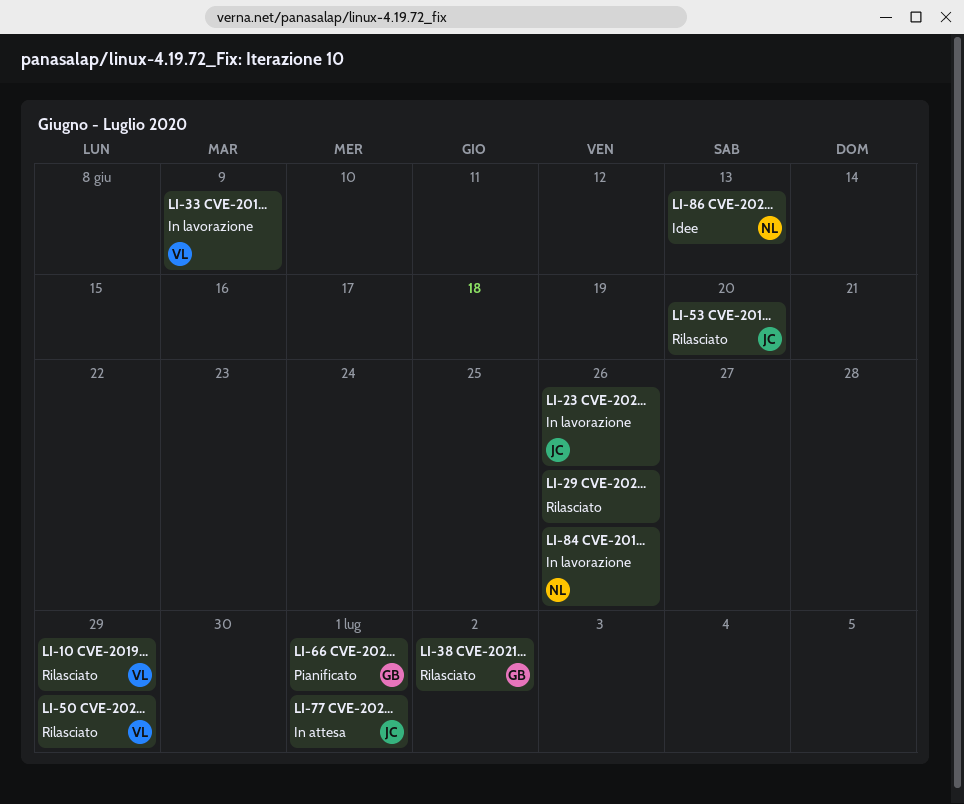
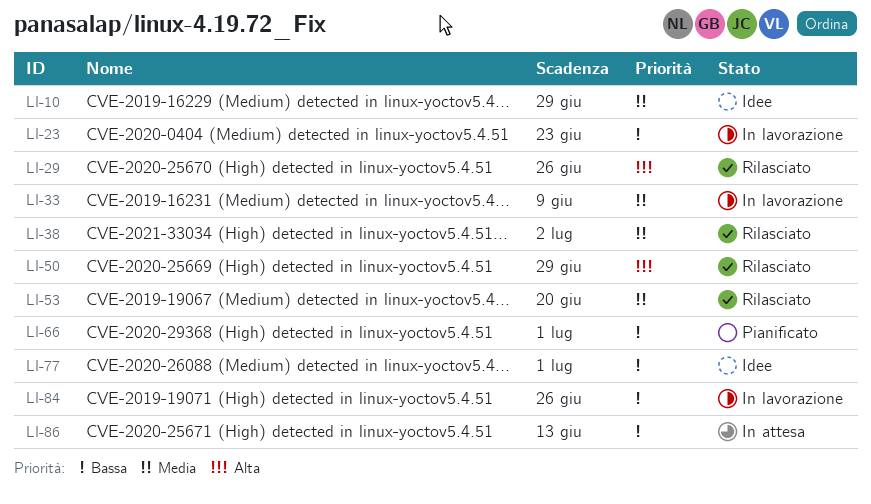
LI-10, status: Rilasciato -> Idee
LI-23, due: Jun 26 -> Jun 23
LI-77, status: In attesa -> Idee
LI-86, status: Idee -> In attesa

